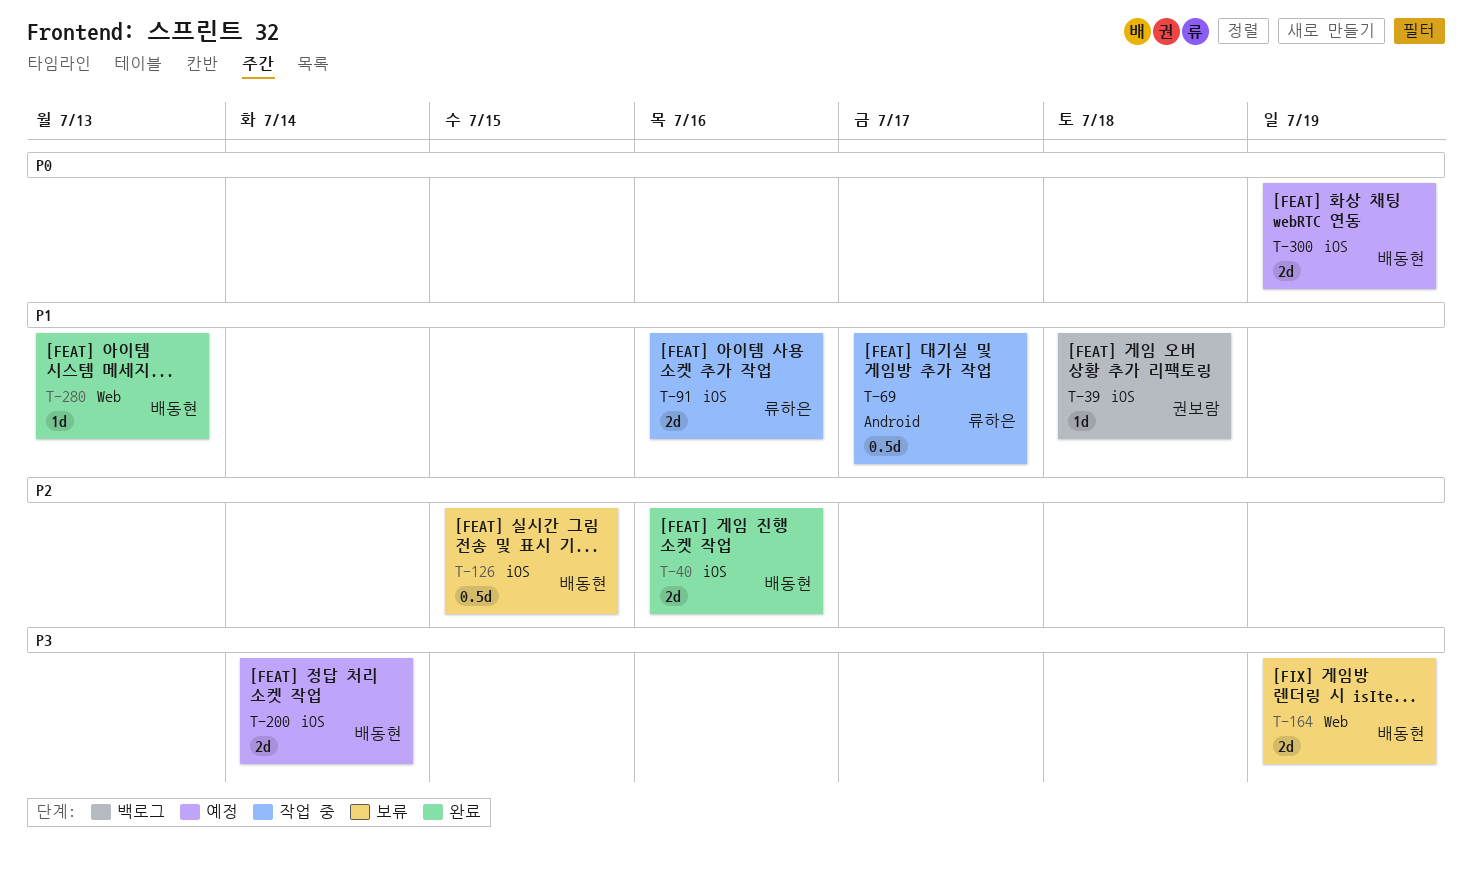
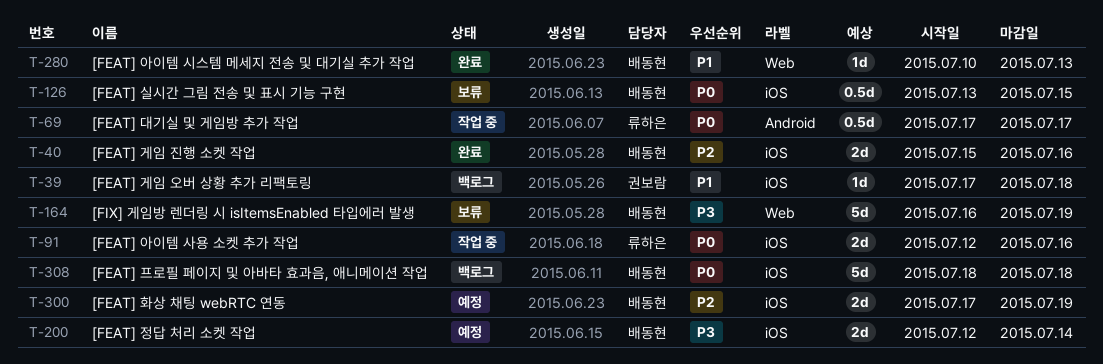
T-69, priority: P1 -> P0
T-91, priority: P1 -> P0
T-126, priority: P2 -> P0
T-164, estimate: 2d -> 5d
T-300, priority: P0 -> P2
T-308: none -> present

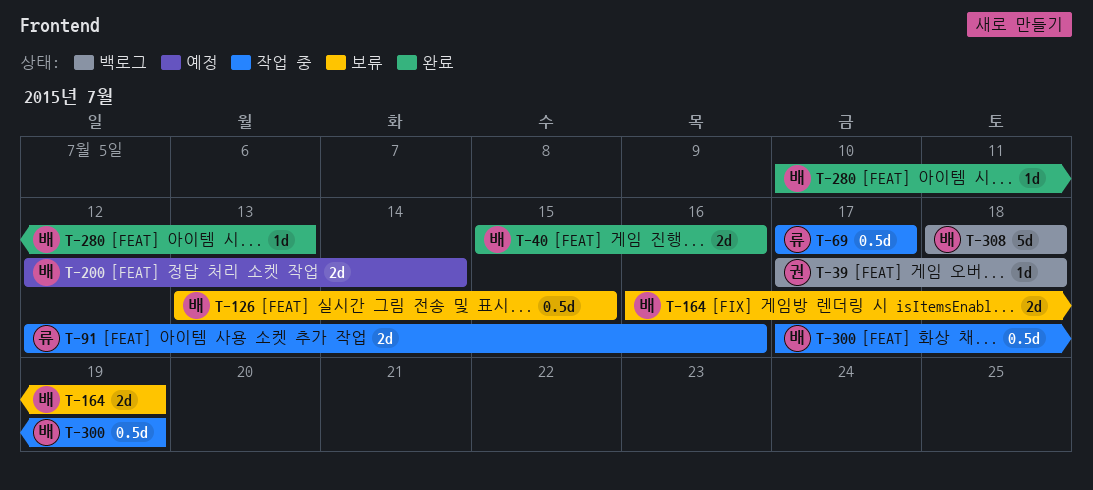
T-164, estimate: 5d -> 2d
T-300, status: 예정 -> 작업 중
T-300, estimate: 2d -> 0.5d

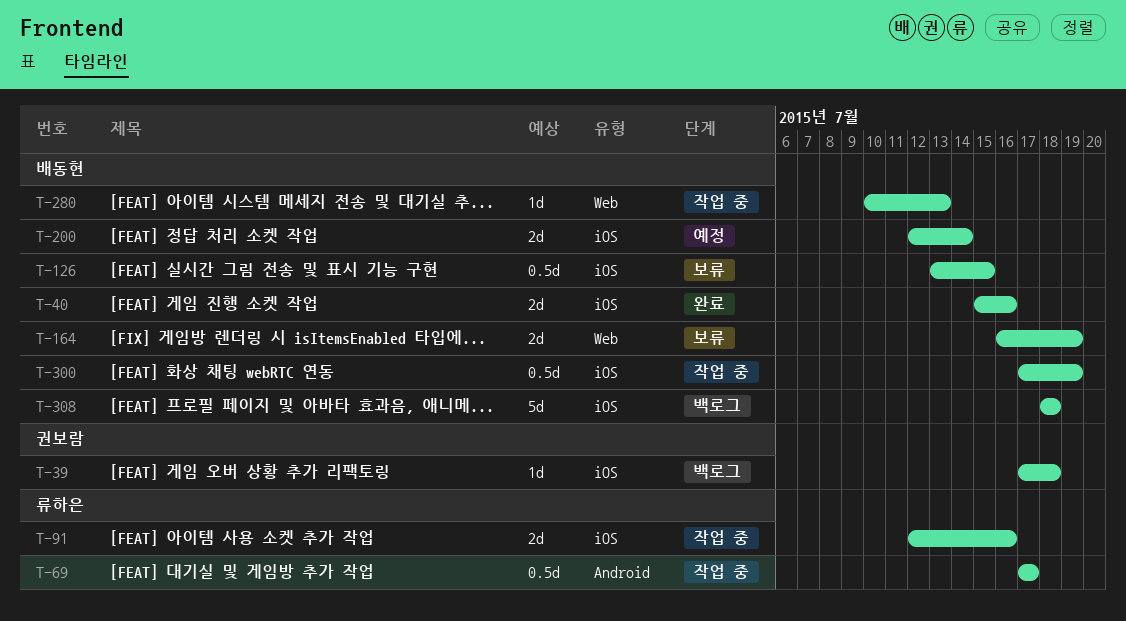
T-280, status: 완료 -> 작업 중

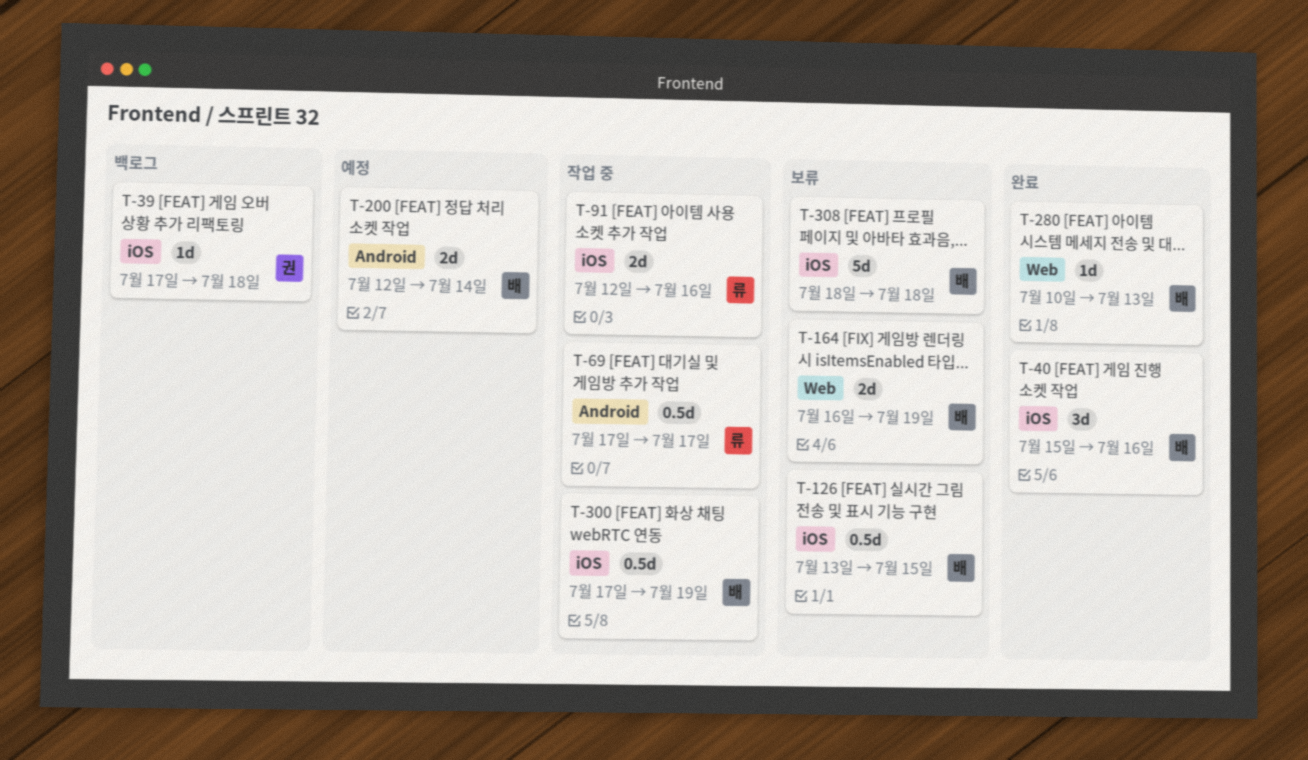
T-40, estimate: 2d -> 3d
T-200, label: iOS -> Android
T-280, status: 작업 중 -> 완료
T-308, status: 백로그 -> 보류

